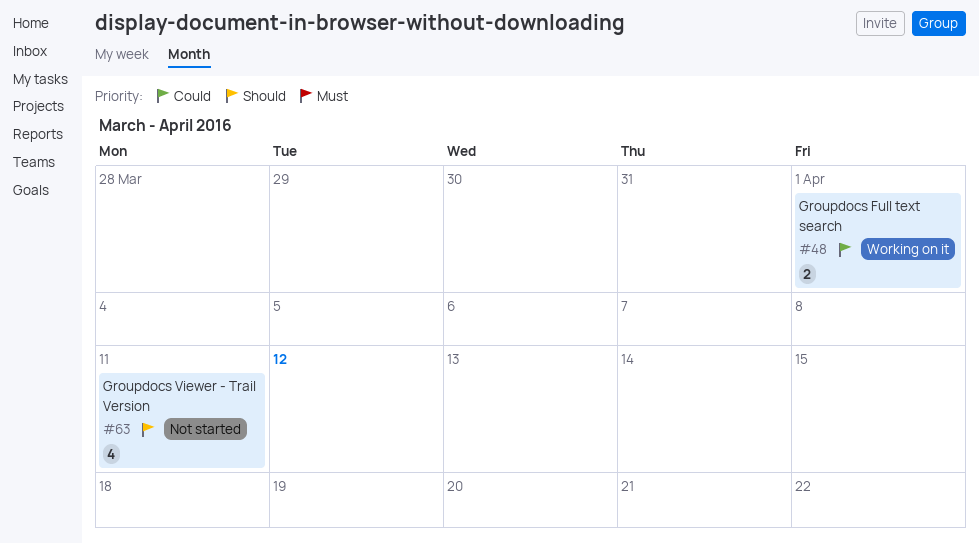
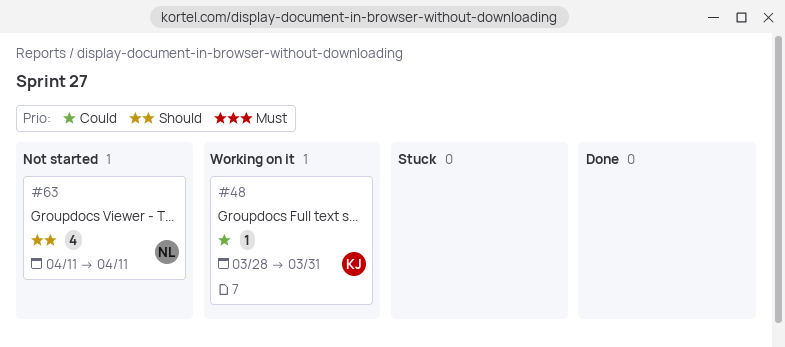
#48, estimate: 2 -> 1
#48, due: Apr 1 -> Mar 31

